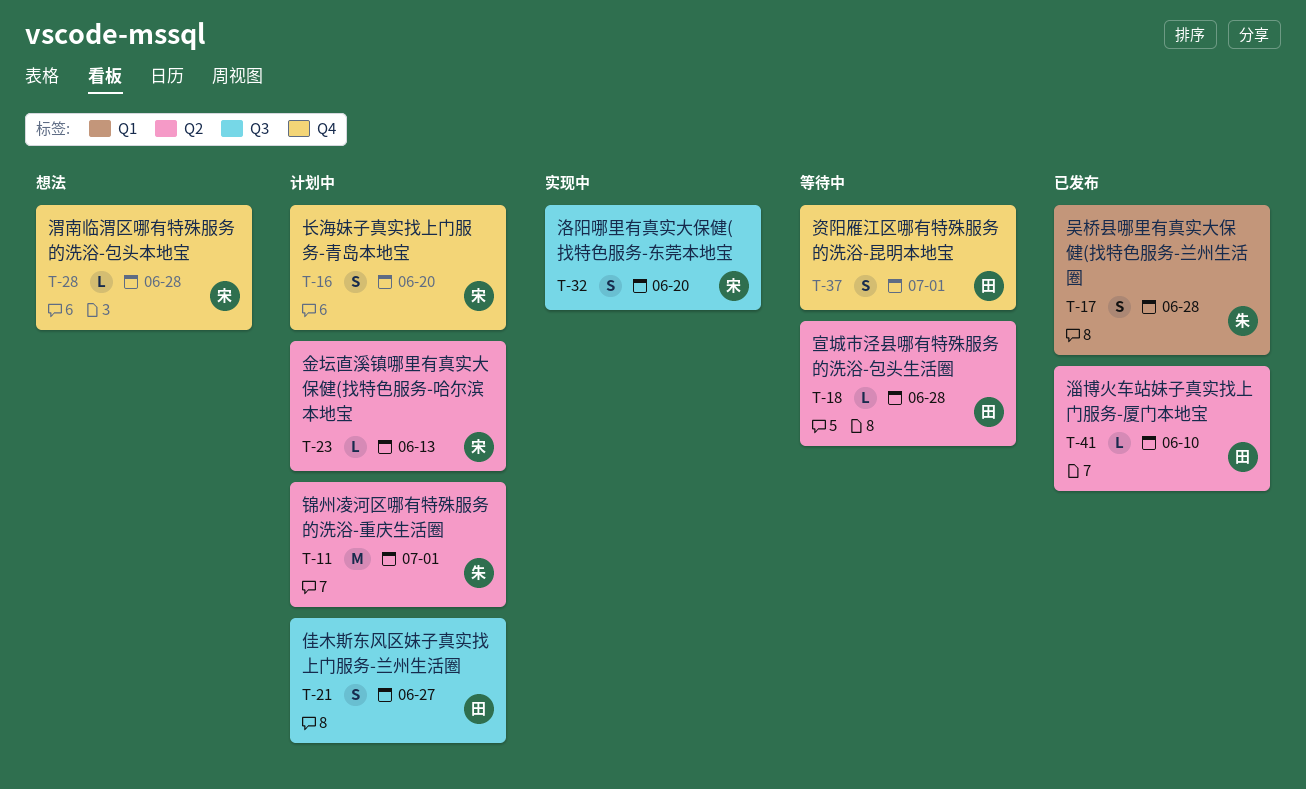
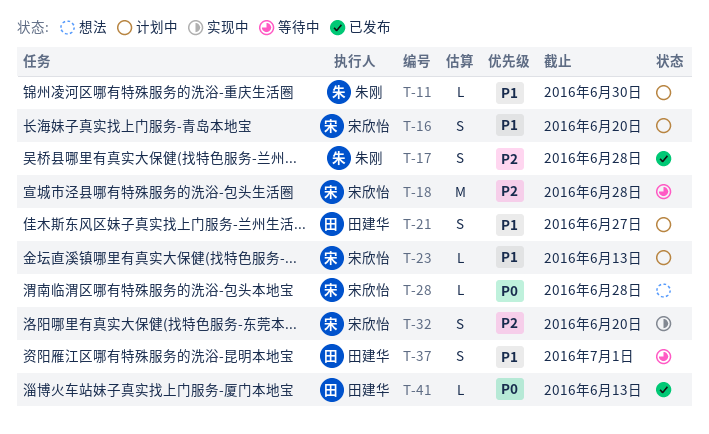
T-11, estimate: M -> L
T-11, due: Jul 1 -> Jun 30
T-18, owner: 田建华 -> 宋欣怡
T-18, estimate: L -> M
T-41, due: Jun 10 -> Jun 13

